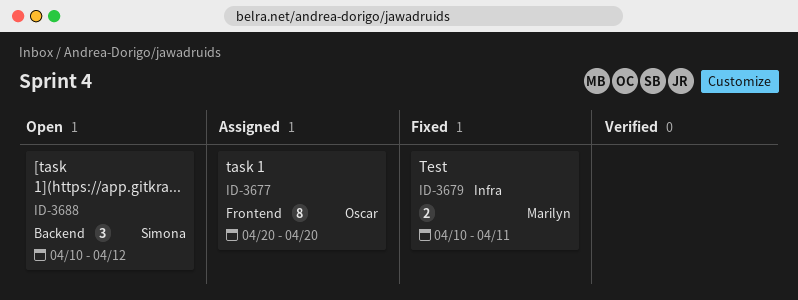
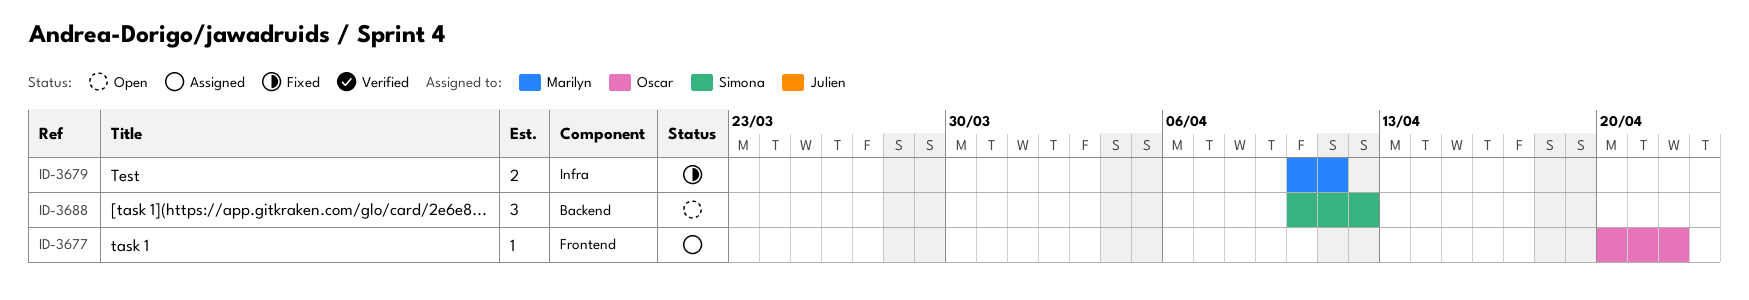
ID-3677, estimate: 8 -> 1
ID-3677, due: Apr 20 -> Apr 22

